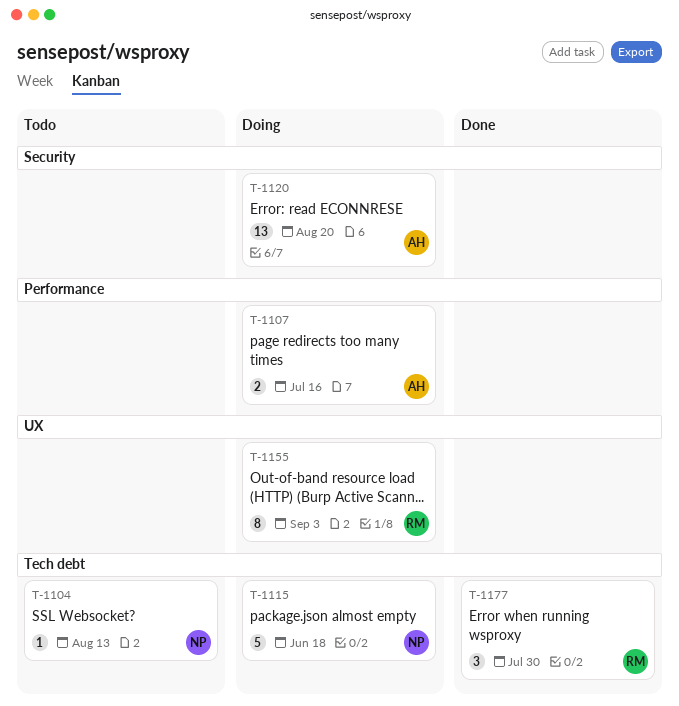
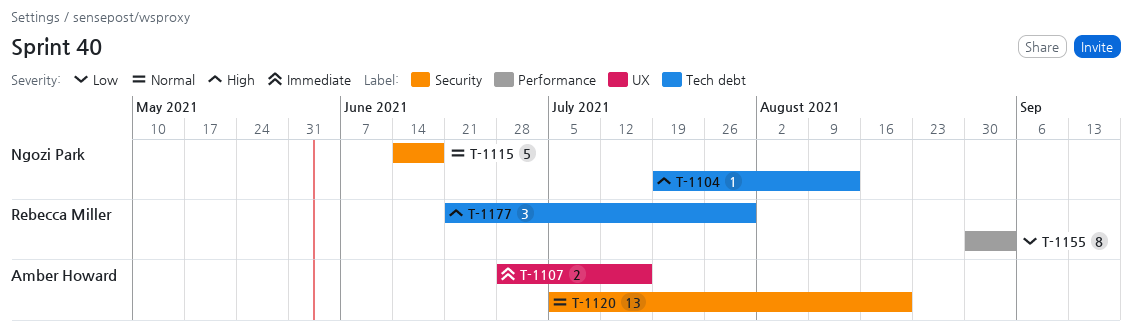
T-1107, label: Performance -> UX
T-1115, label: Tech debt -> Security
T-1155, label: UX -> Performance

